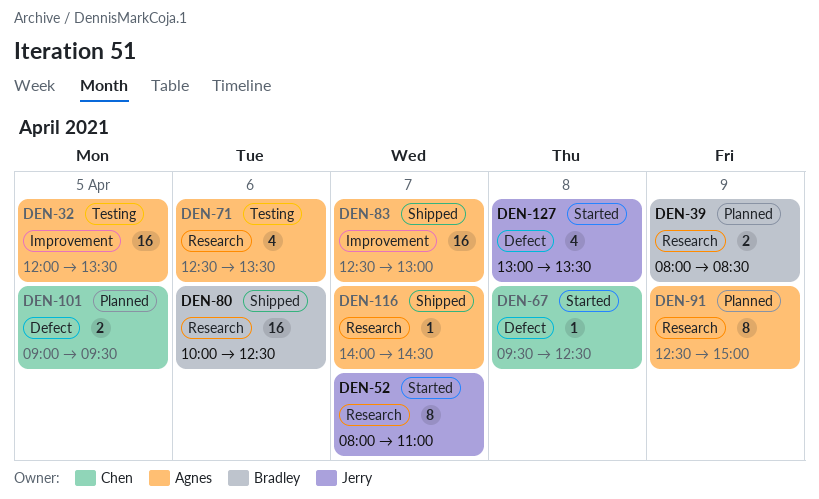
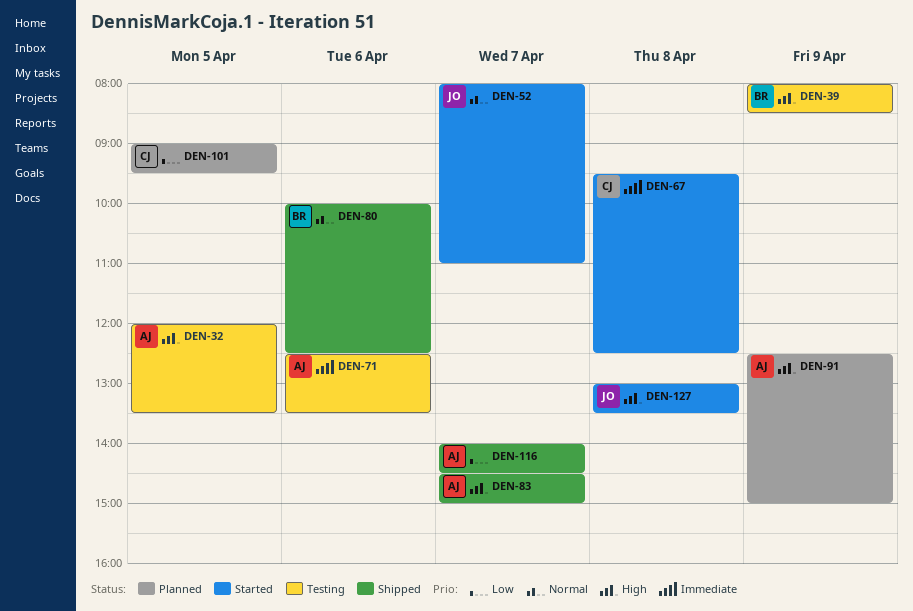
DEN-39, status: Planned -> Testing
DEN-83, begins: 12:30 -> 14:30
DEN-83, ends: 13:00 -> 15:00

